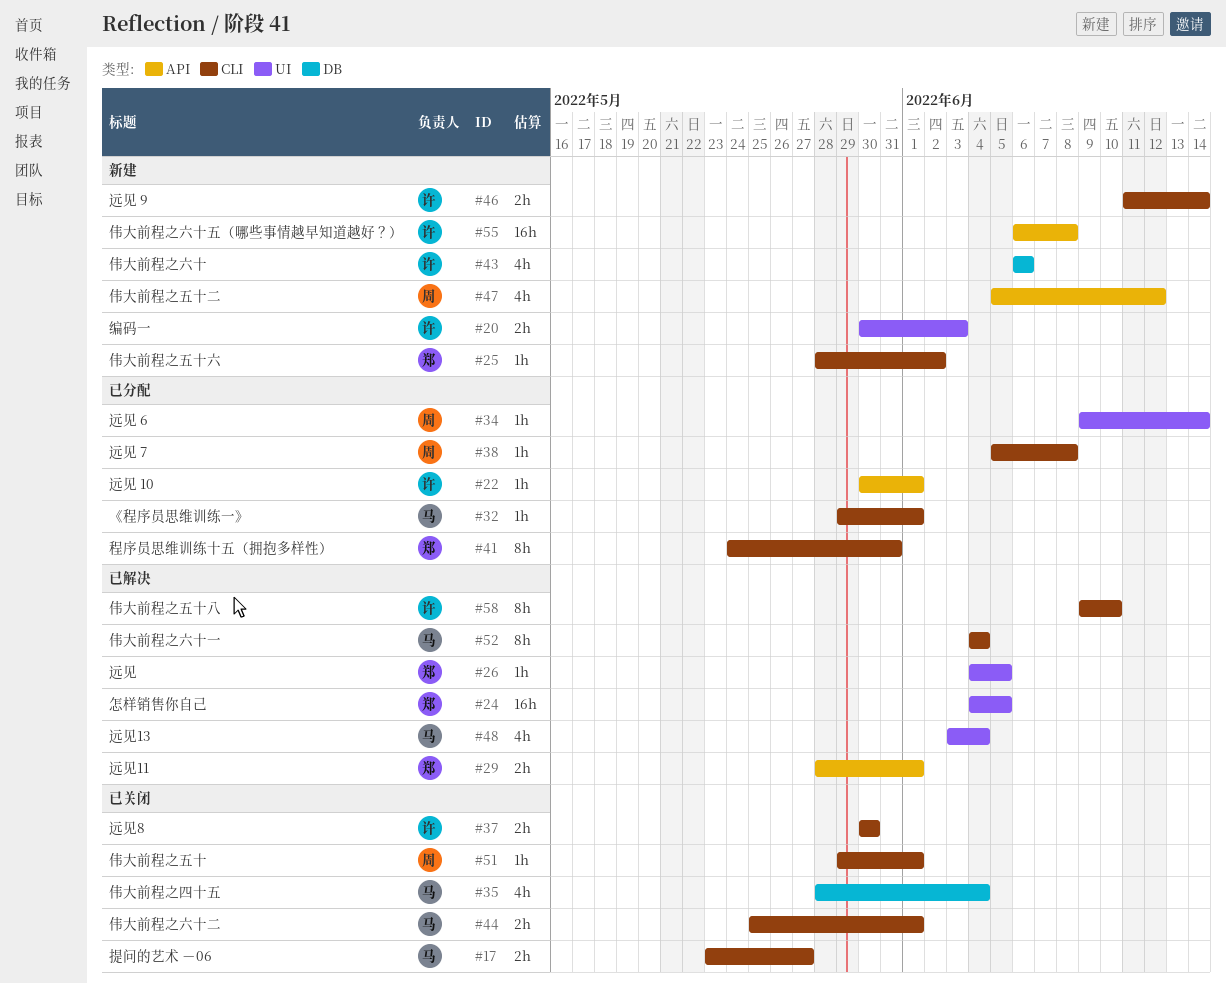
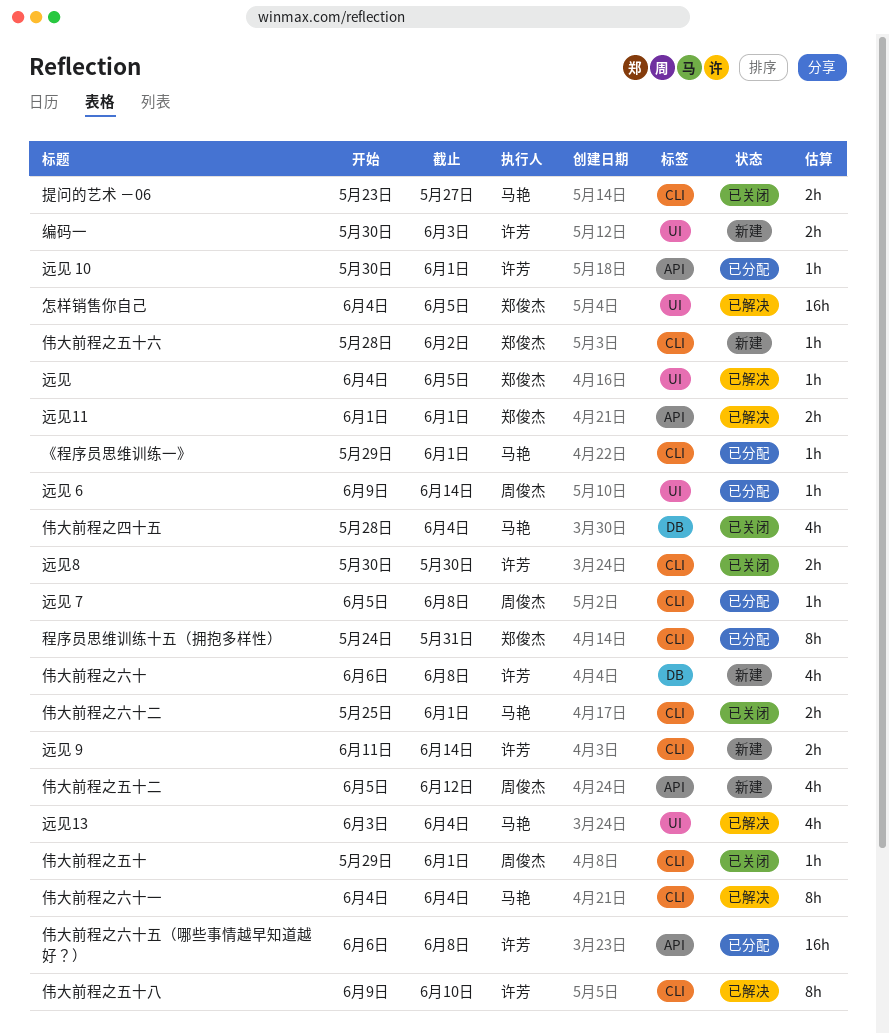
伟大前程之六十, due: Jun 6 -> Jun 8
伟大前程之六十五（哪些事情越早知道越好？）, status: 新建 -> 已分配
远见11, start: May 28 -> Jun 1

